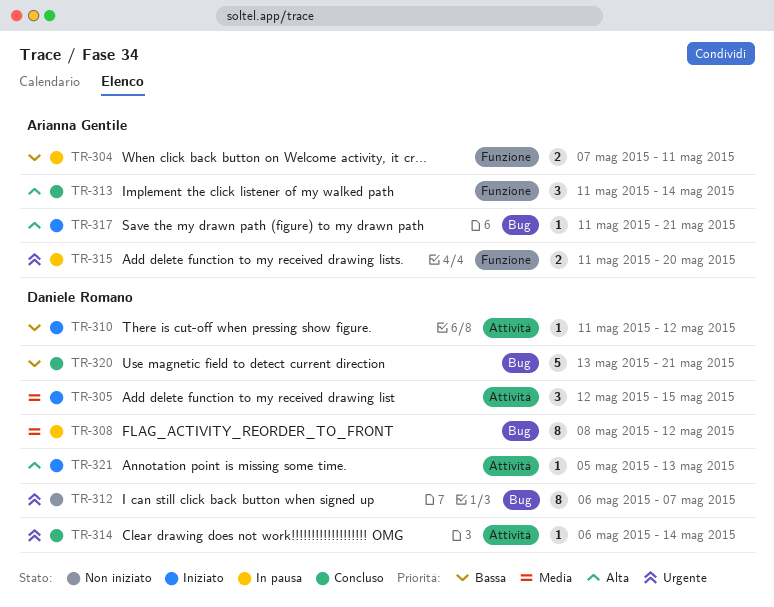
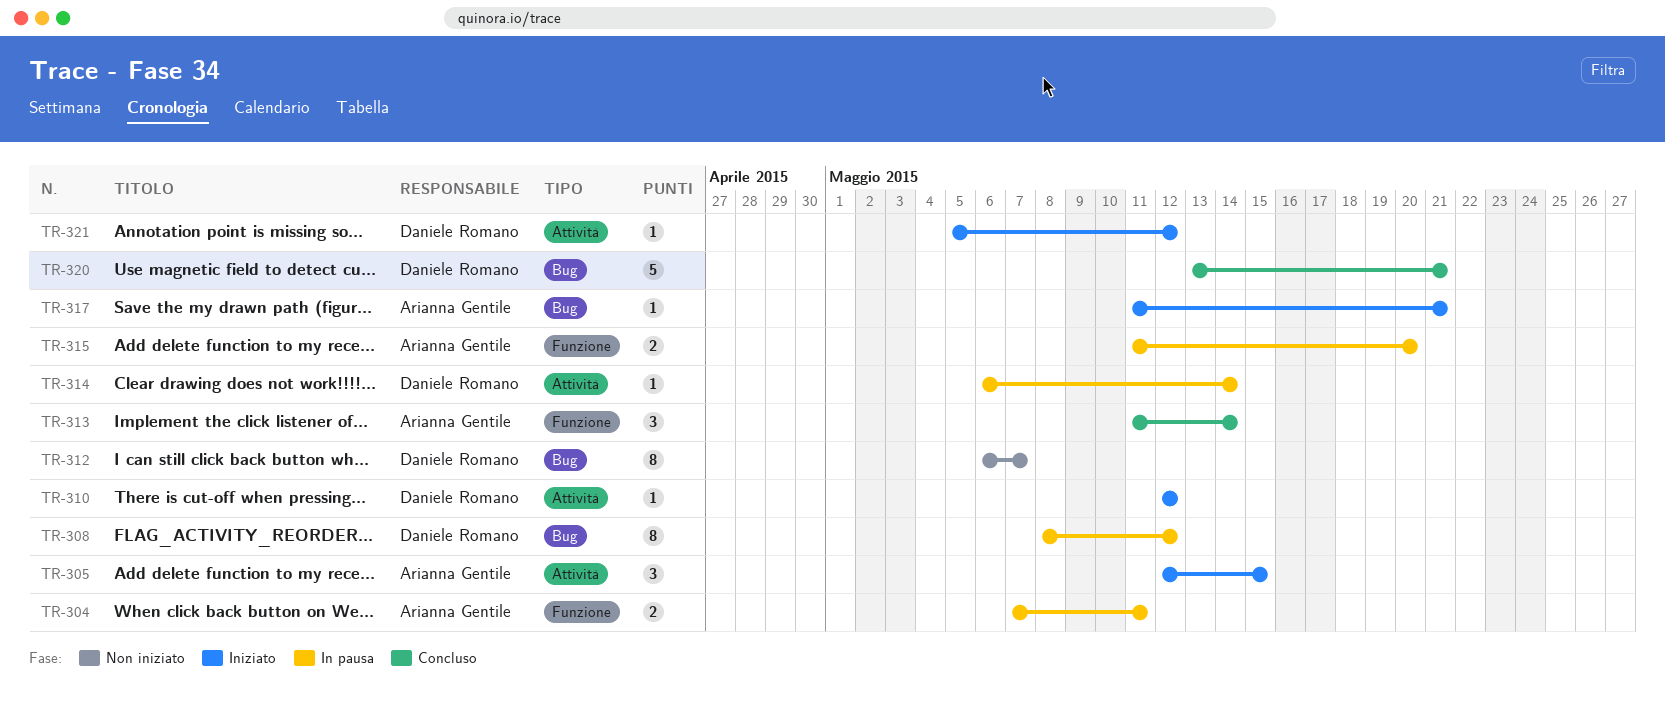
TR-305, owner: Daniele Romano -> Arianna Gentile
TR-310, start: May 11 -> May 12
TR-314, status: Concluso -> In pausa
TR-321, due: May 13 -> May 12

